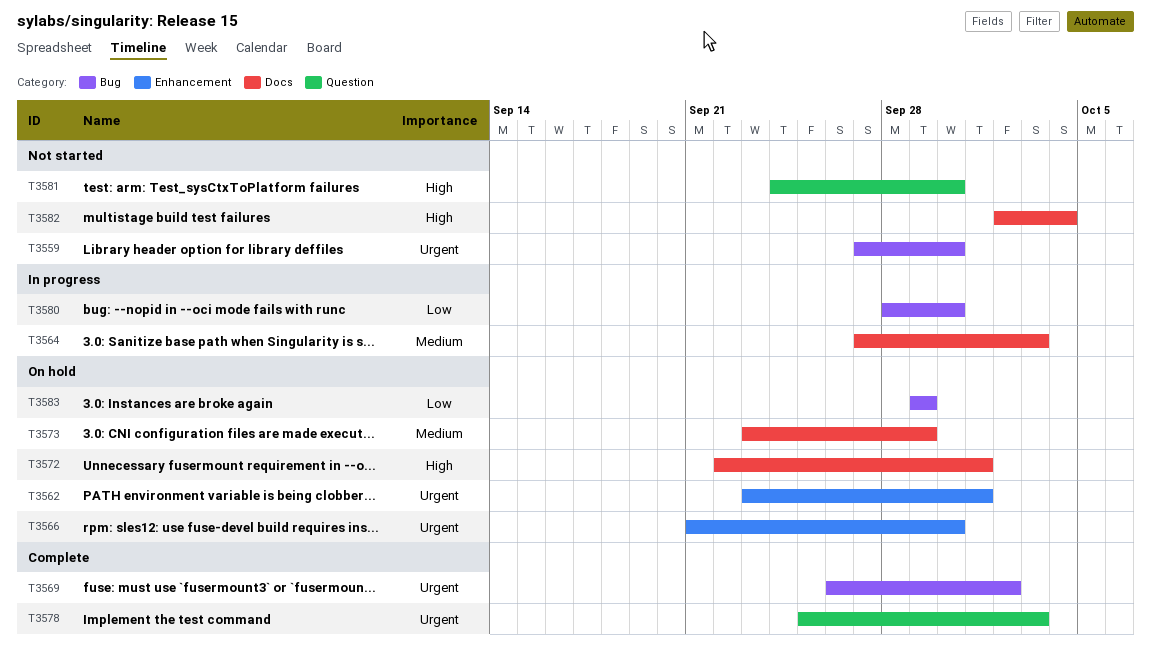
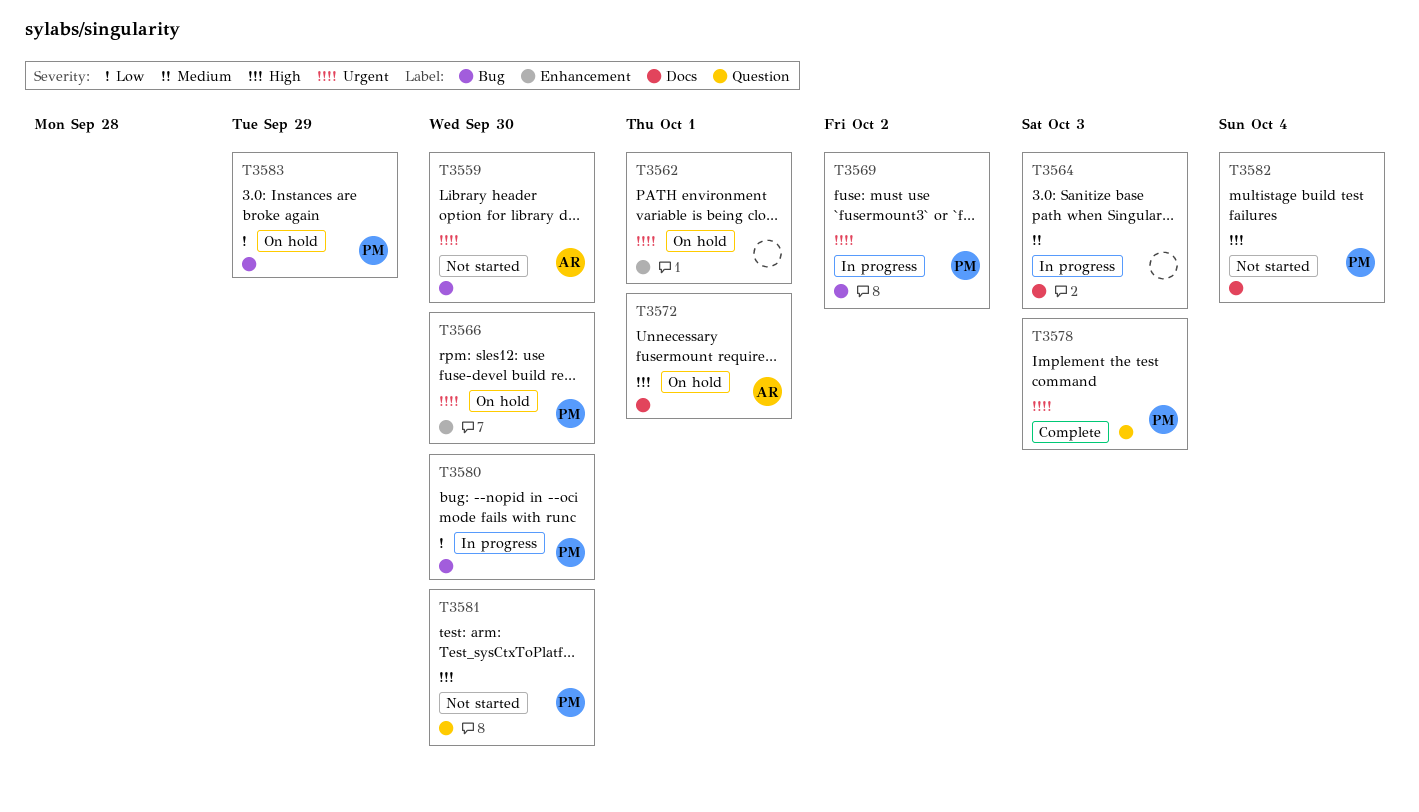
T3569, status: Complete -> In progress
T3573: present -> none

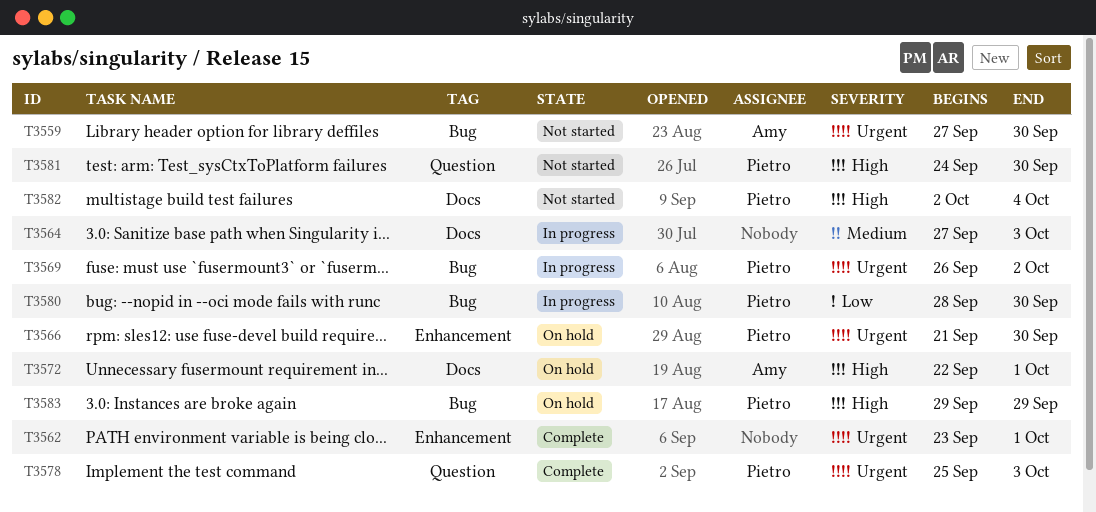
T3562, status: On hold -> Complete
T3583, priority: Low -> High

